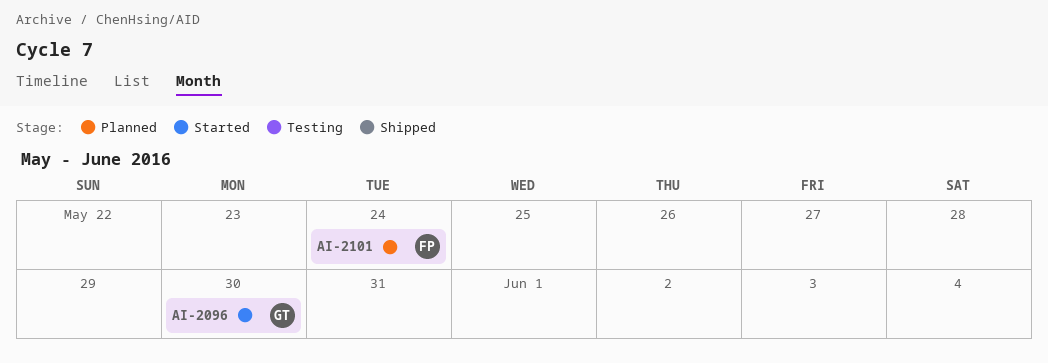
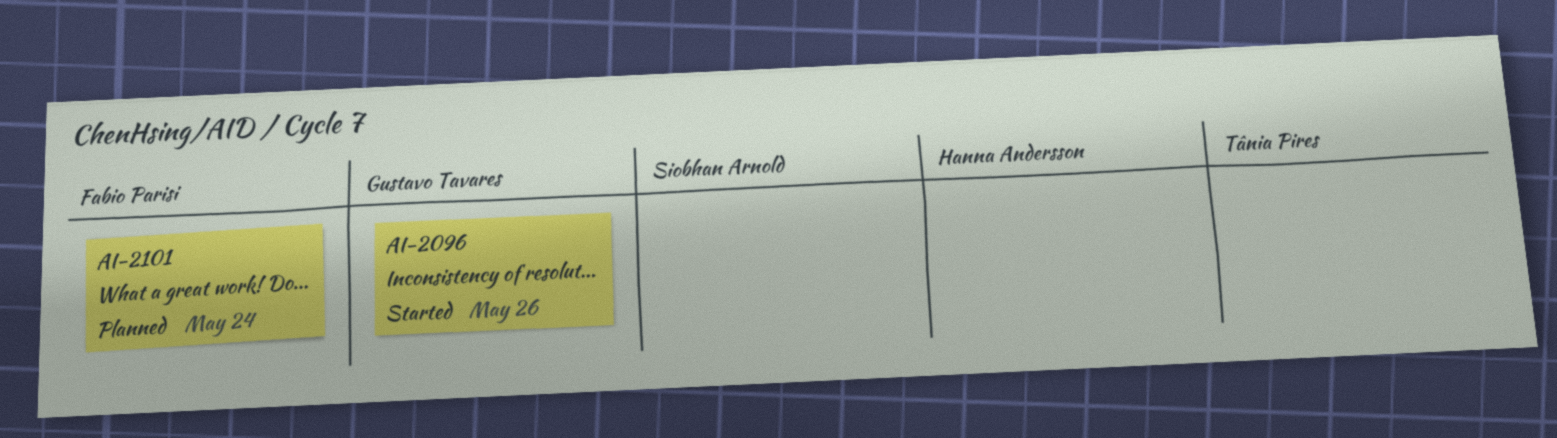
AI-2096, due: May 30 -> May 26

